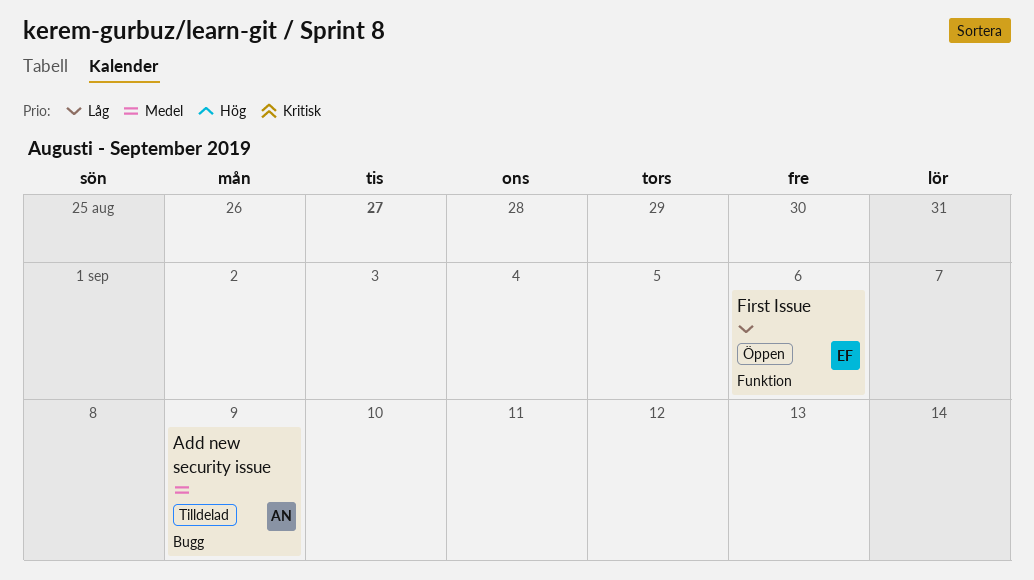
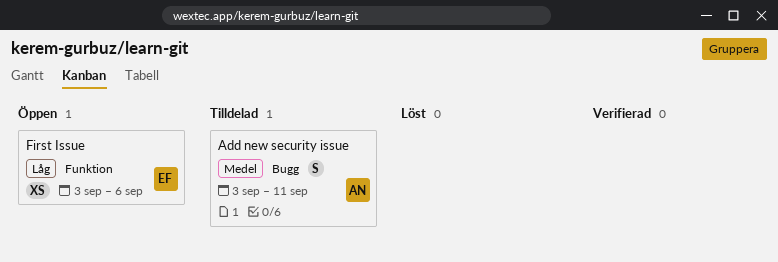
Add new security issue, due: Sep 9 -> Sep 11

